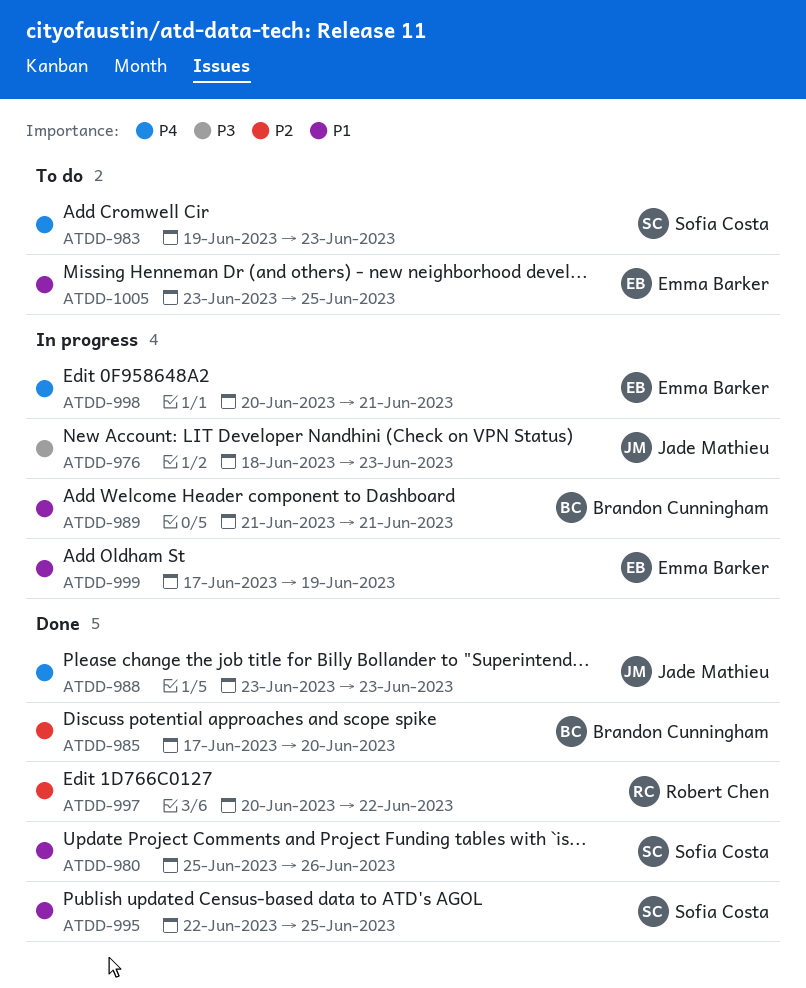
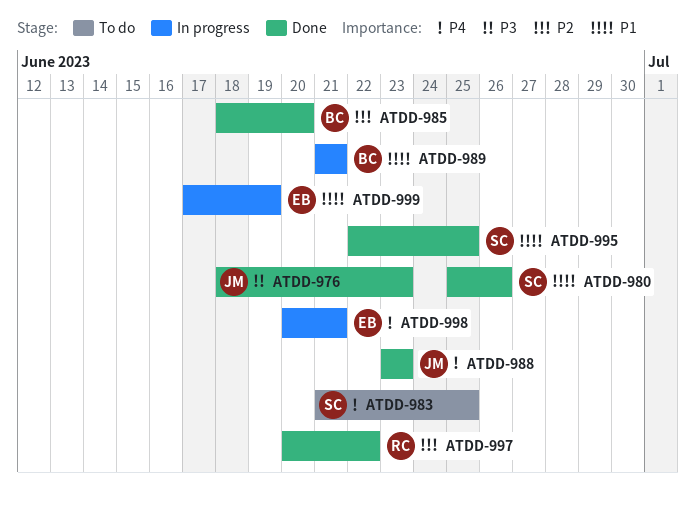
ATDD-976, status: In progress -> Done
ATDD-983, start: Jun 19 -> Jun 21
ATDD-983, due: Jun 23 -> Jun 25
ATDD-985, start: Jun 17 -> Jun 18
ATDD-1005: present -> none

